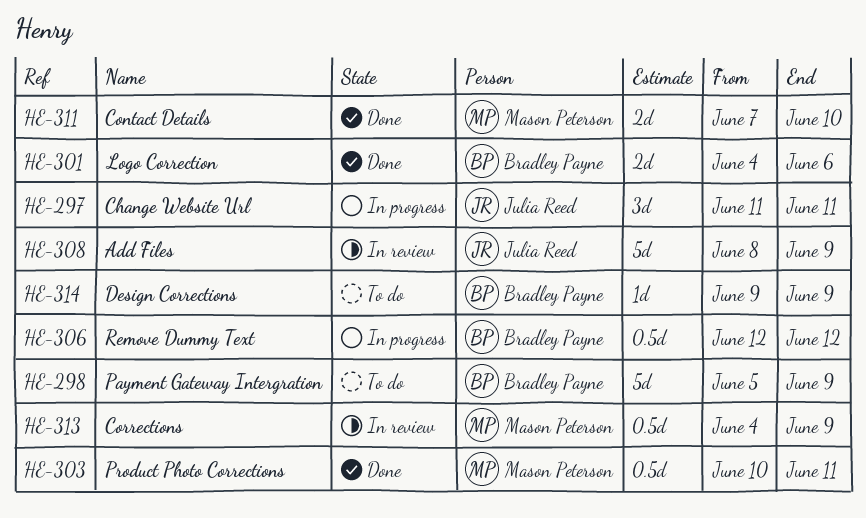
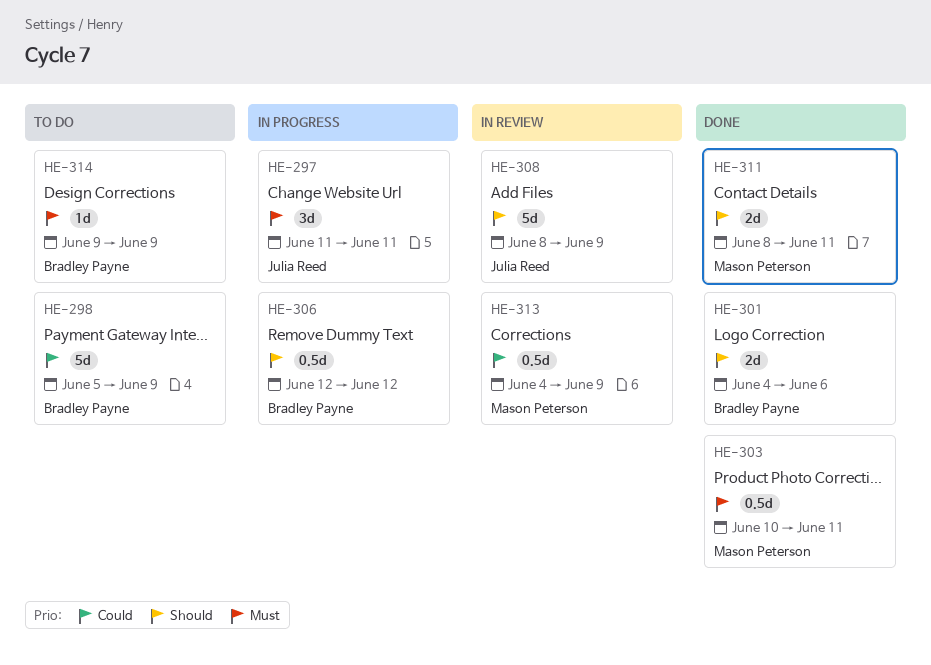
HE-311, start: Jun 7 -> Jun 8
HE-311, due: Jun 10 -> Jun 11

